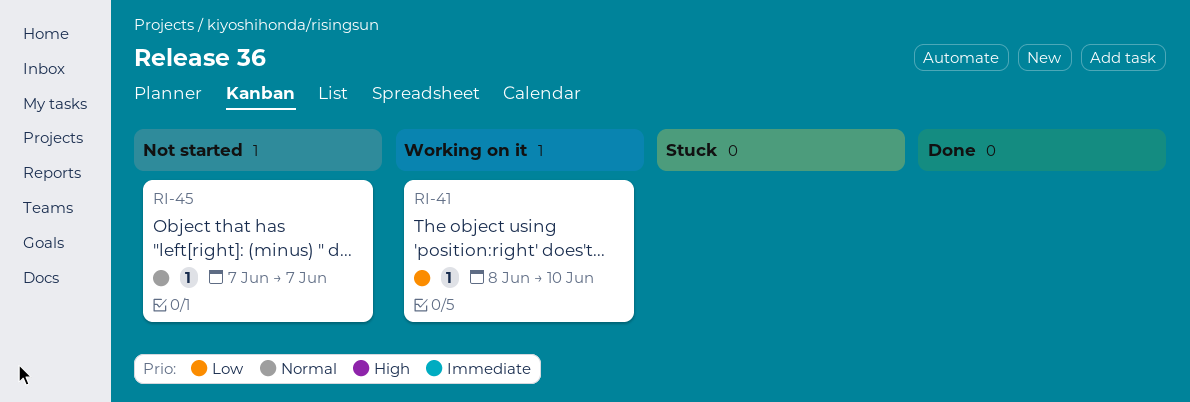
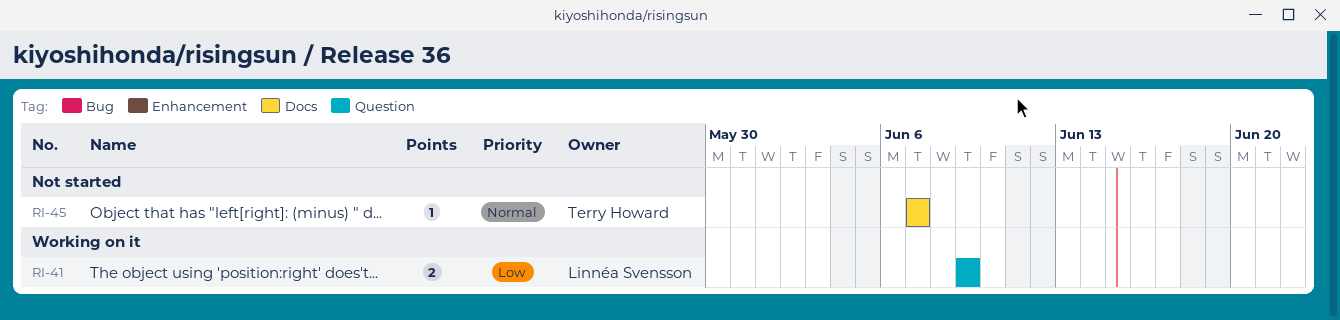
RI-41, estimate: 1 -> 2
RI-41, start: Jun 8 -> Jun 9
RI-41, due: Jun 10 -> Jun 9

